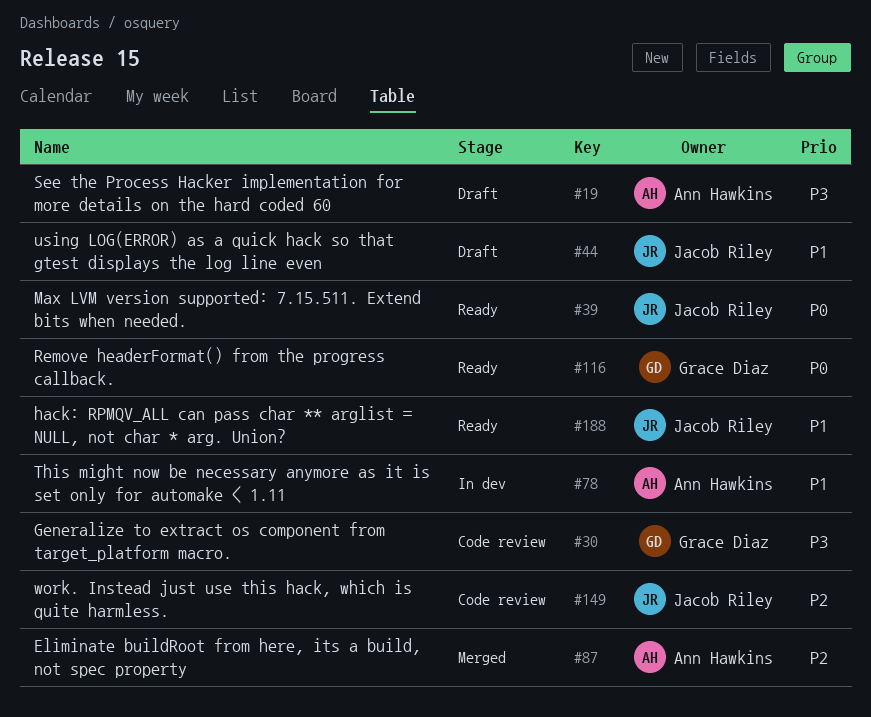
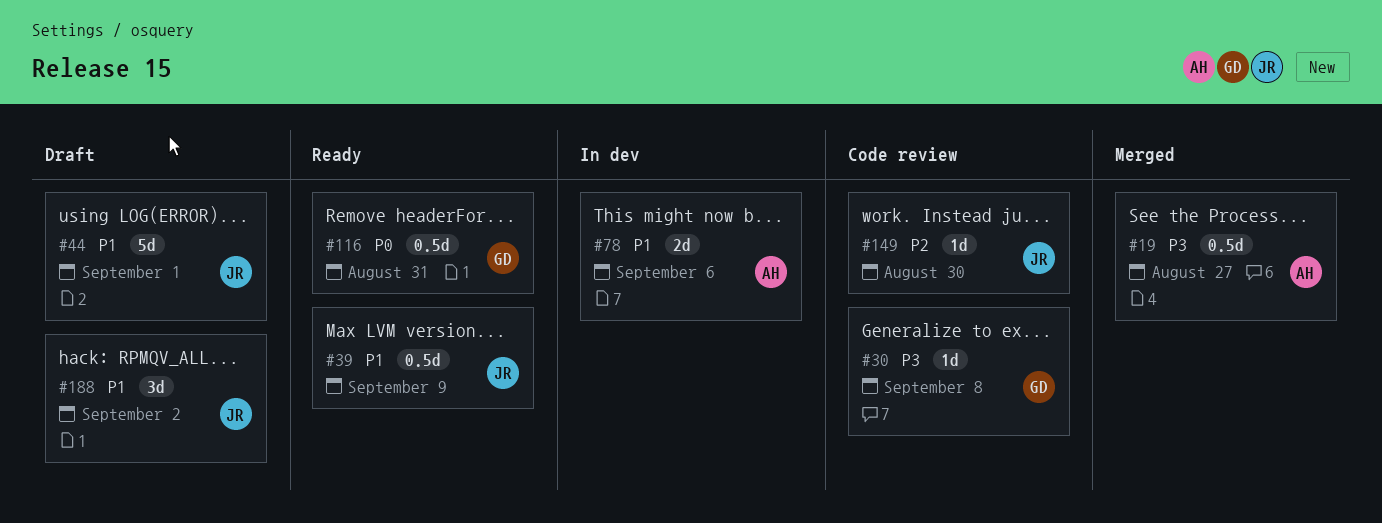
#19, status: Draft -> Merged
#39, priority: P0 -> P1
#87: present -> none
#188, status: Ready -> Draft

